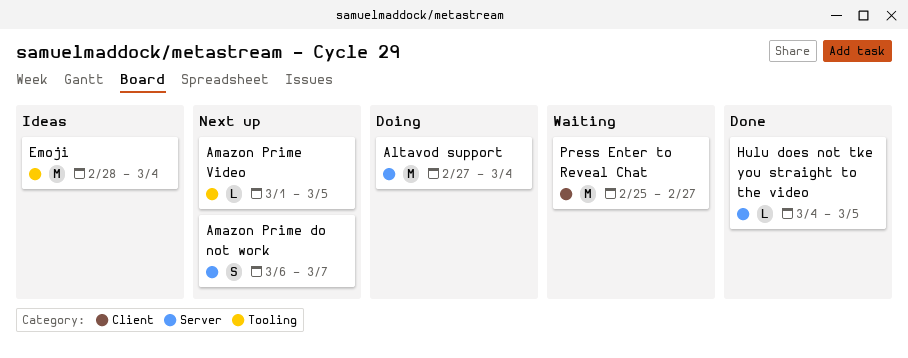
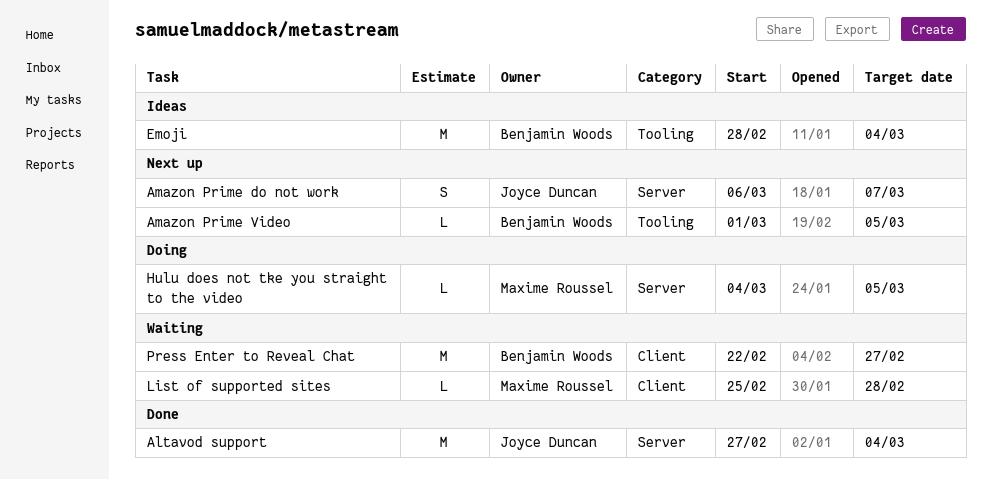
Altavod support, status: Doing -> Done
Hulu does not tke you straight to the video, status: Done -> Doing
List of supported sites: none -> present
Press Enter to Reveal Chat, start: Feb 25 -> Feb 22

